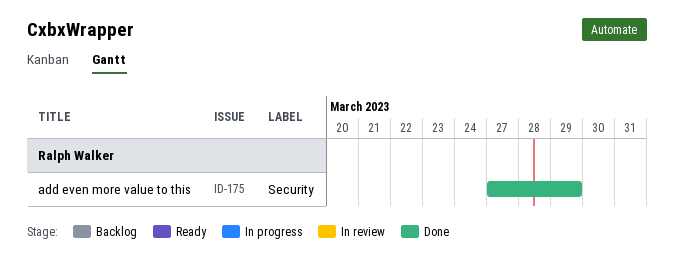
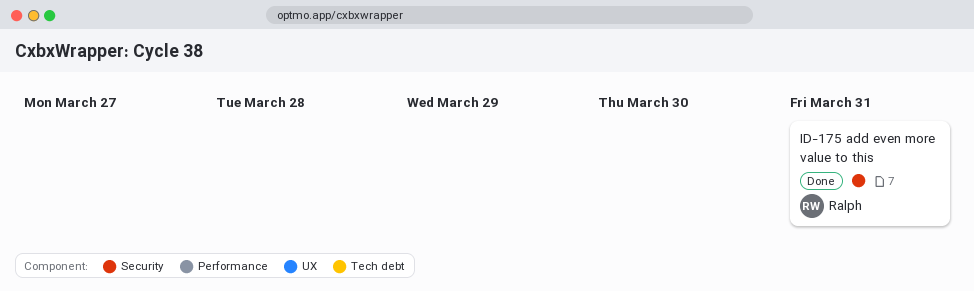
ID-175, due: Mar 29 -> Mar 31

